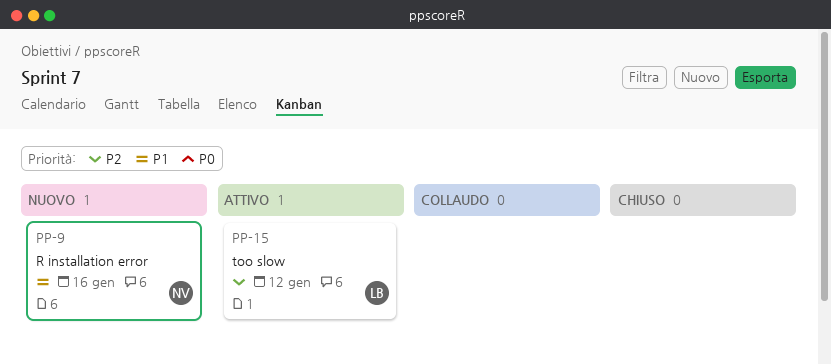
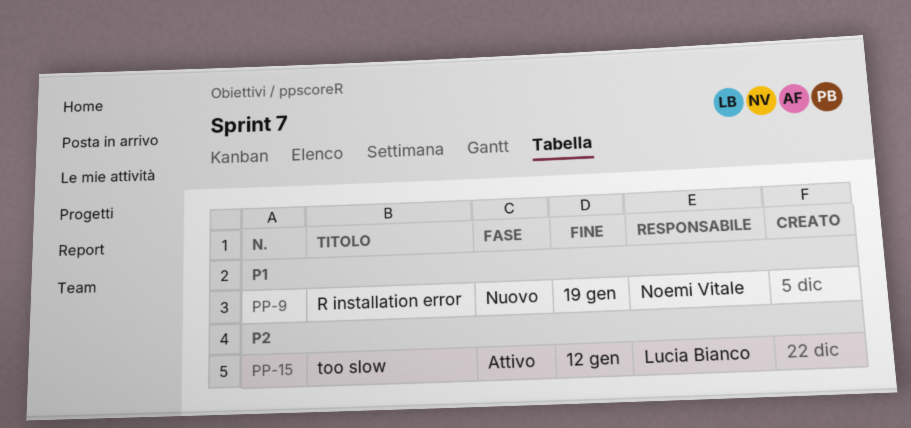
PP-9, due: Jan 16 -> Jan 19

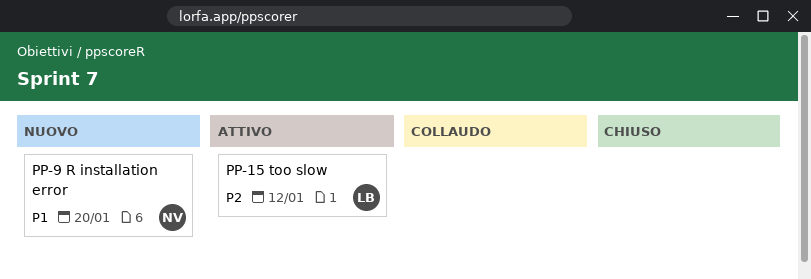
PP-9, due: Jan 19 -> Jan 20

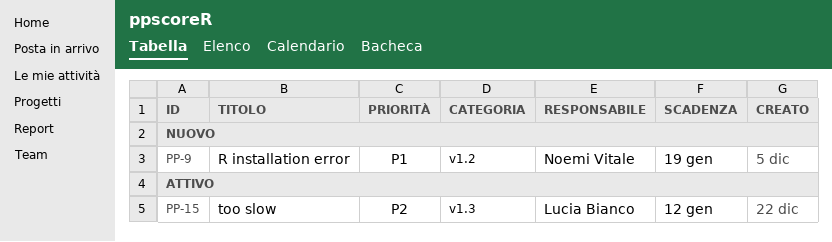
PP-9, due: Jan 20 -> Jan 19

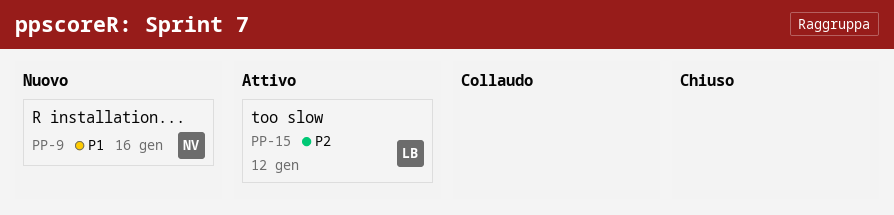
PP-9, due: Jan 19 -> Jan 16

